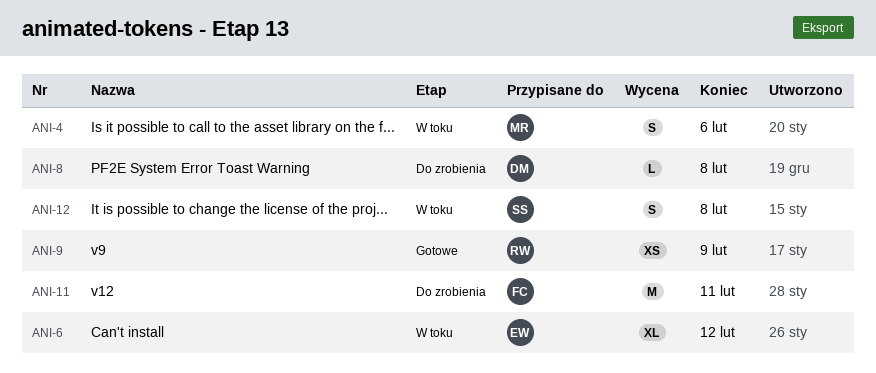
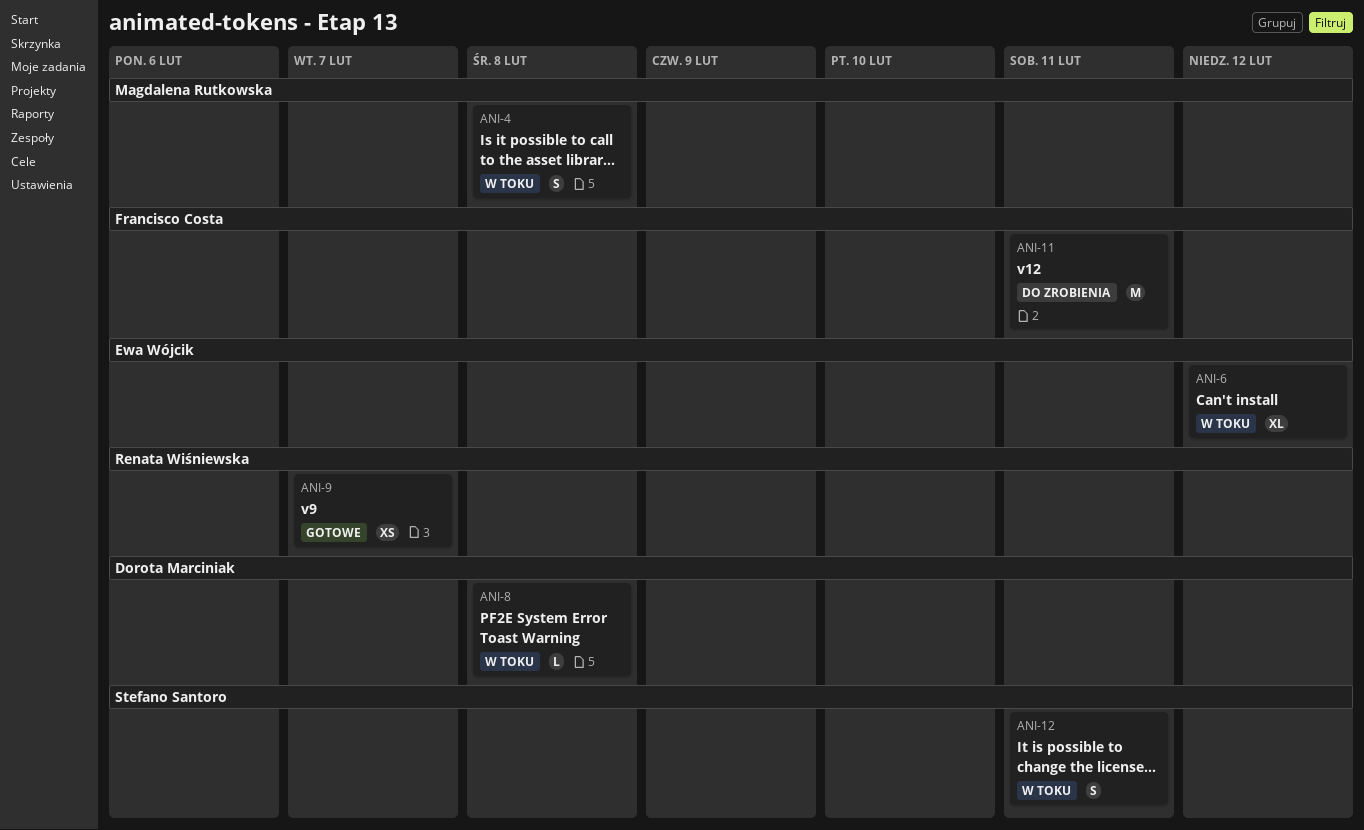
ANI-4, due: Feb 6 -> Feb 8
ANI-8, status: Do zrobienia -> W toku
ANI-9, due: Feb 9 -> Feb 7
ANI-12, due: Feb 8 -> Feb 11

